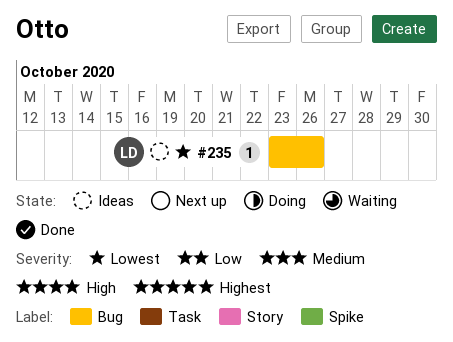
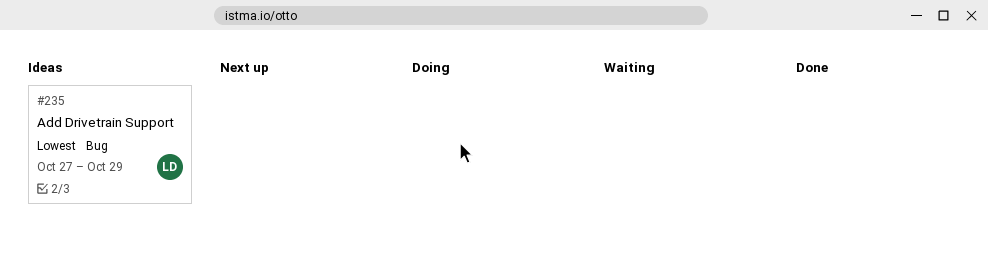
#235, start: Oct 23 -> Oct 27
#235, due: Oct 26 -> Oct 29

